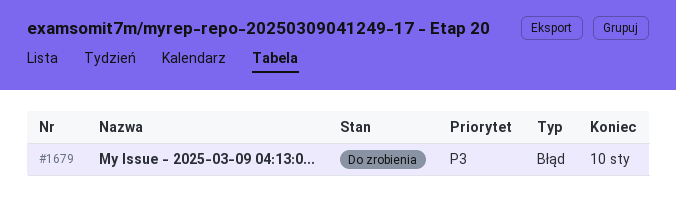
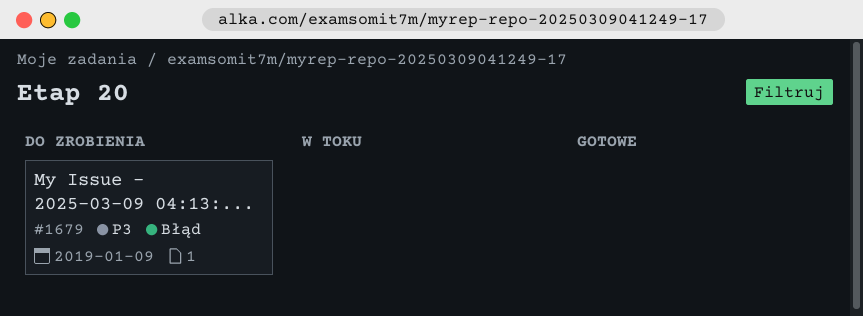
#1679, due: Jan 10 -> Jan 9

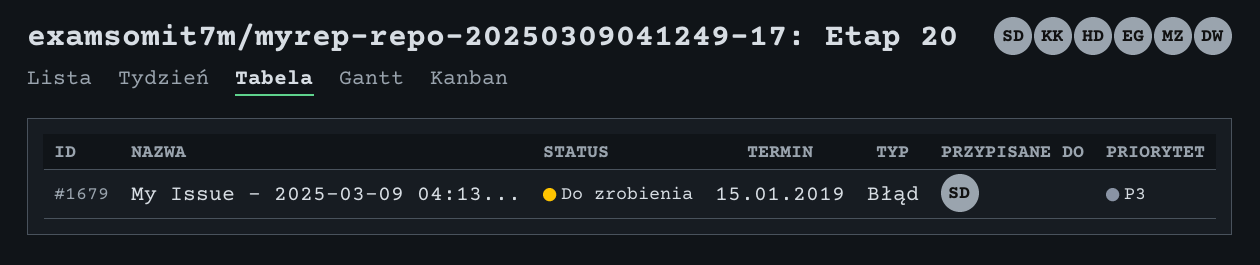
#1679, due: Jan 9 -> Jan 15

